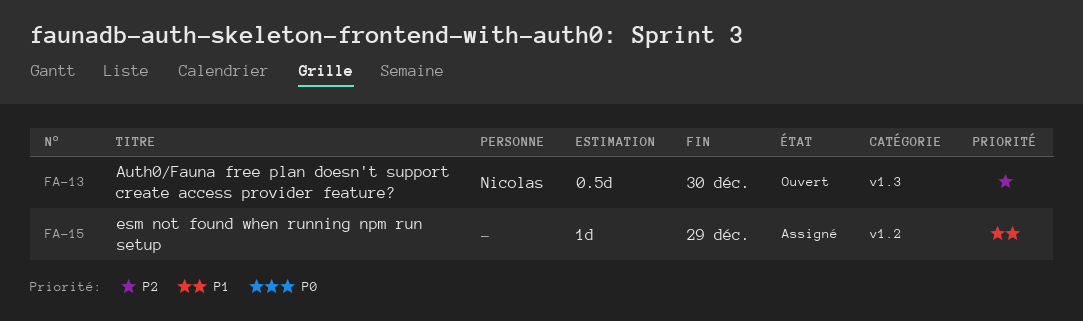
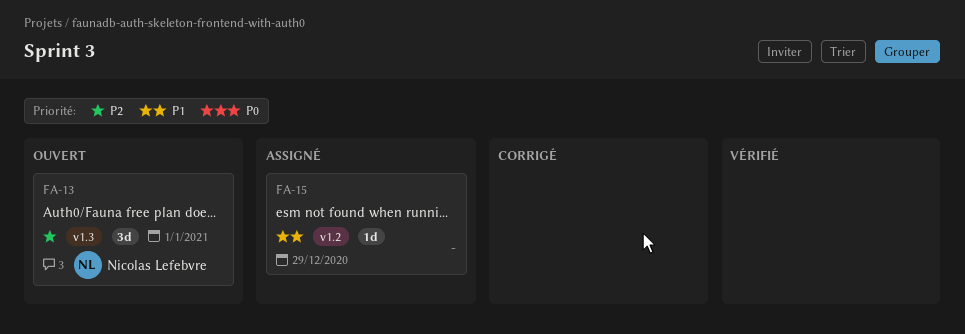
FA-13, estimate: 0.5d -> 3d
FA-13, due: Dec 30 -> Jan 1

